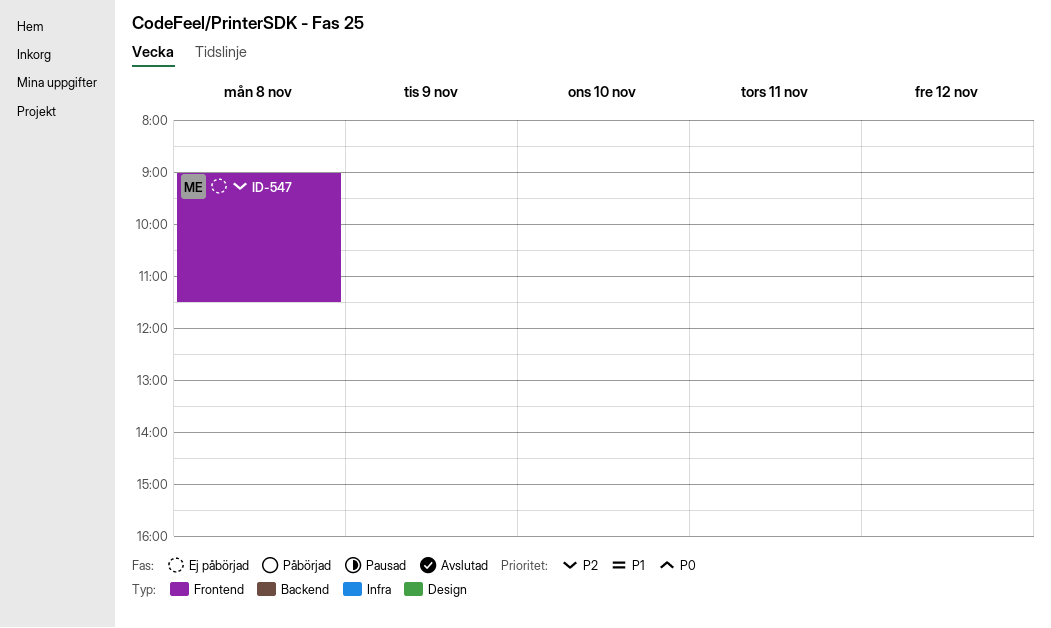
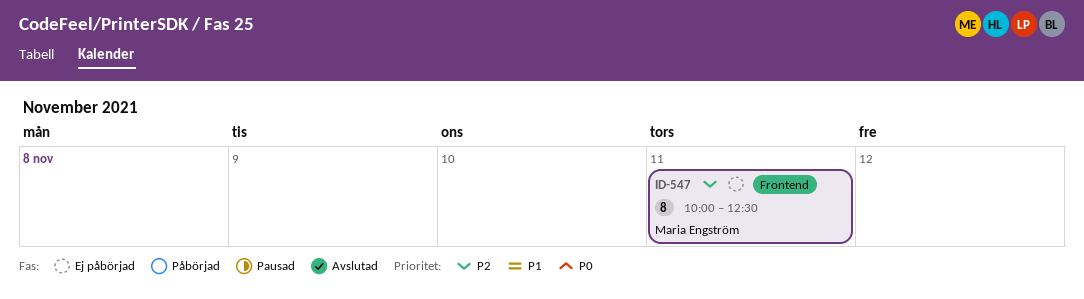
ID-547, day: Nov 8 -> Nov 11
ID-547, begins: 09:00 -> 10:00
ID-547, ends: 11:30 -> 12:30

